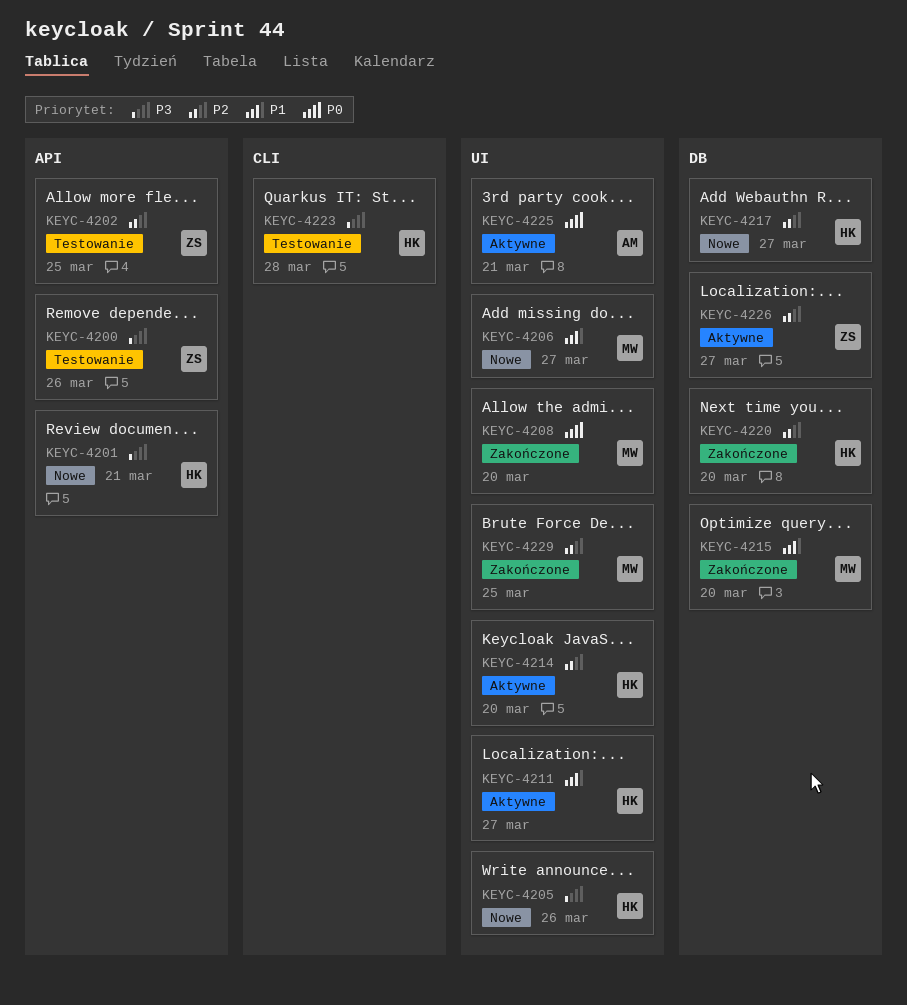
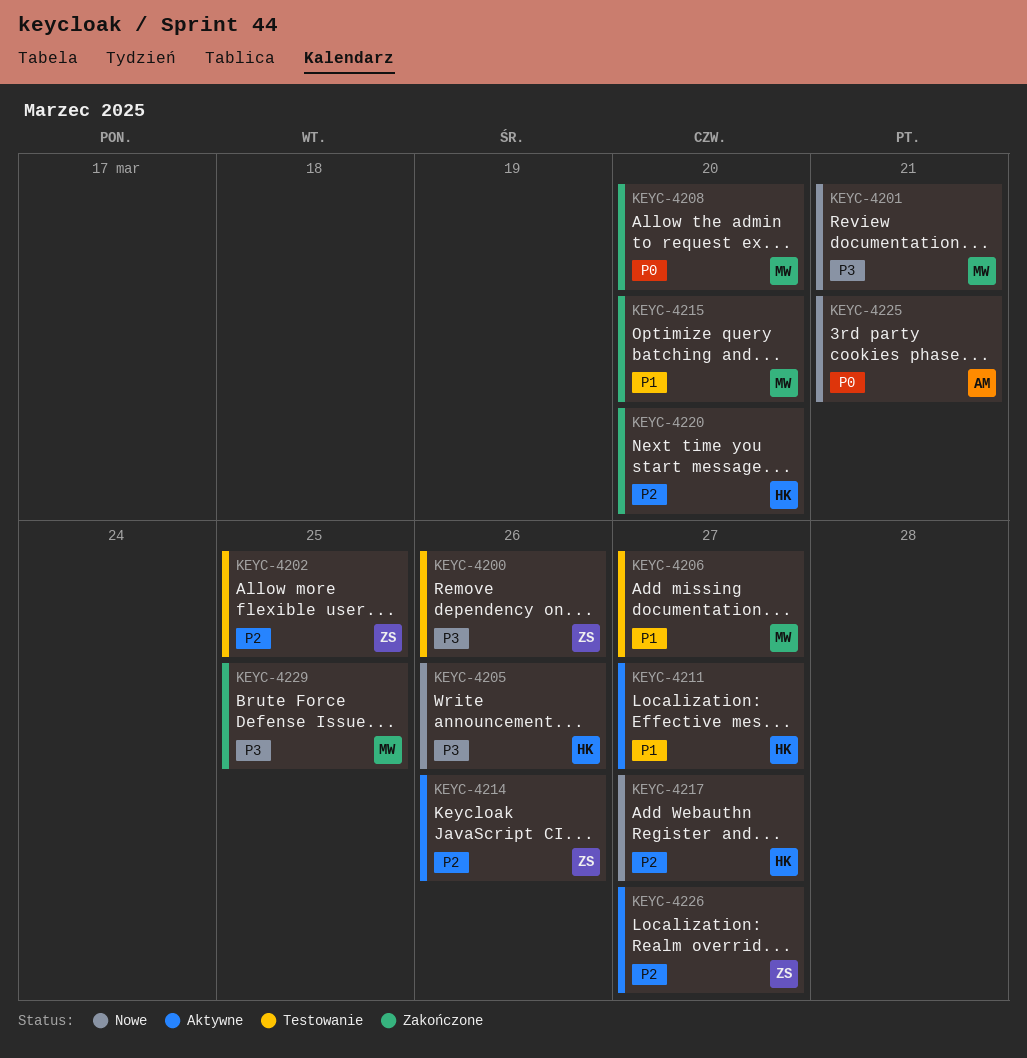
KEYC-4201, owner: HK -> MW
KEYC-4206, status: Nowe -> Testowanie
KEYC-4214, owner: HK -> ZS
KEYC-4214, due: Mar 20 -> Mar 26
KEYC-4223: present -> none
KEYC-4225, status: Aktywne -> Nowe
KEYC-4229, priority: P2 -> P3

